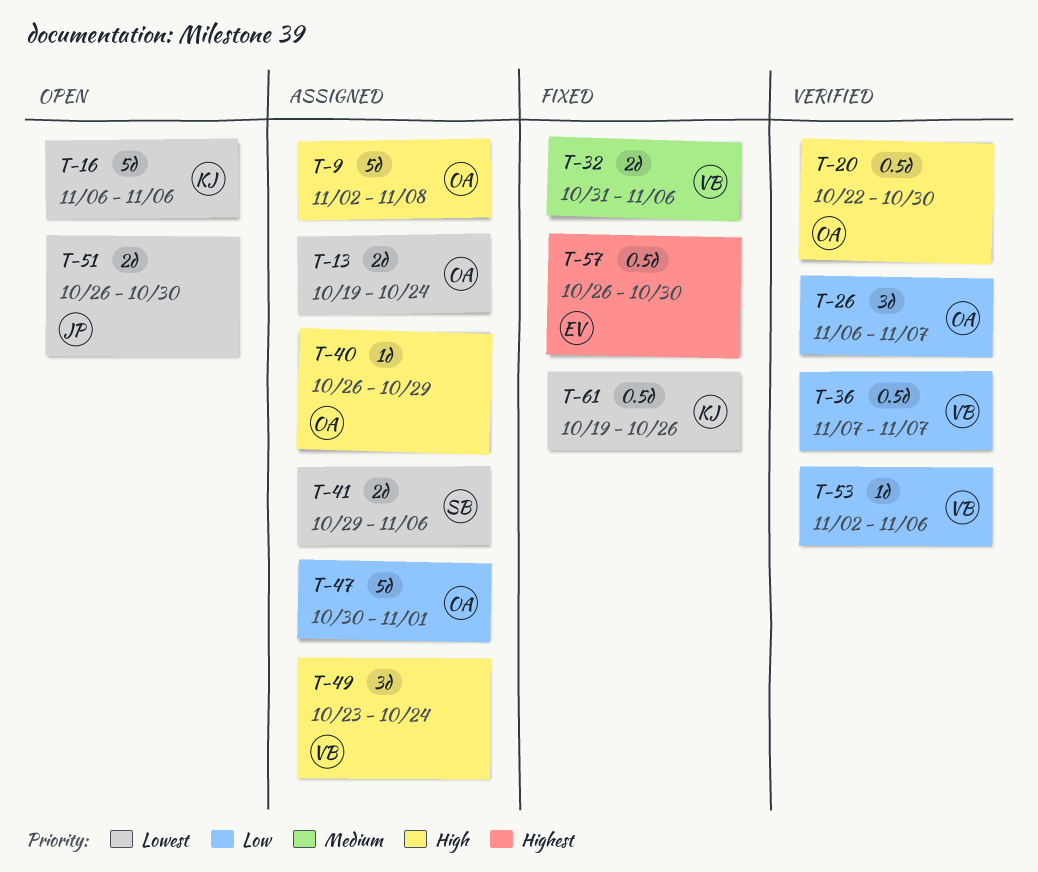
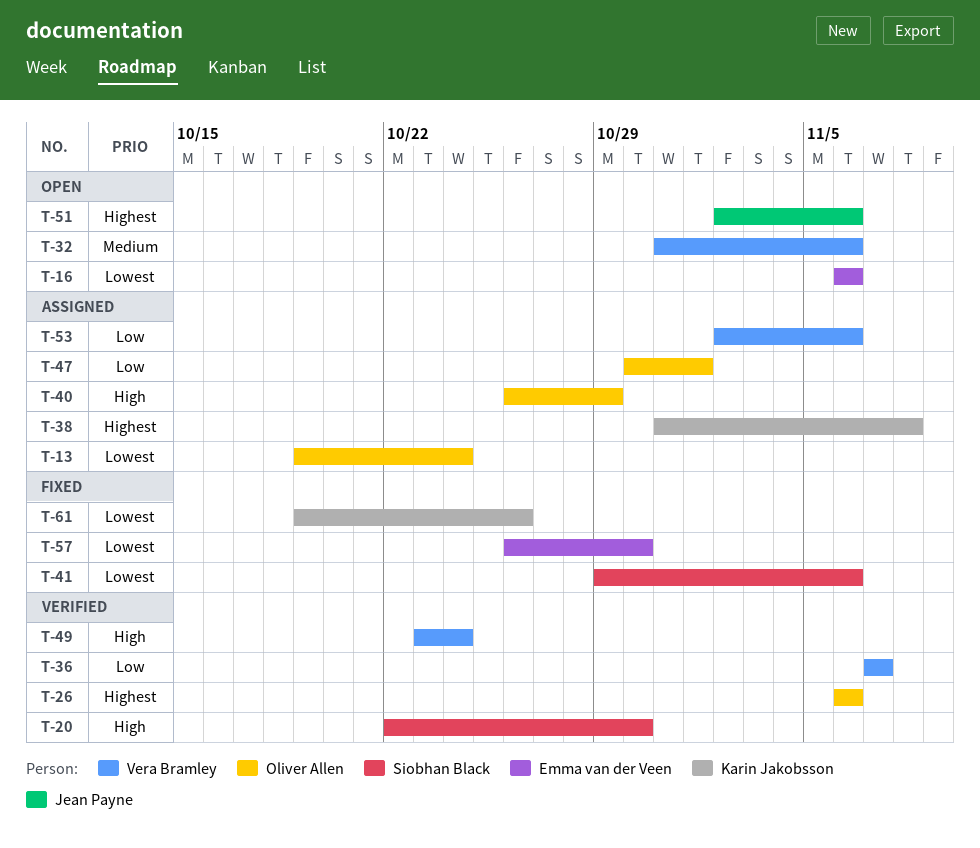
T-9: present -> none
T-16, owner: Karin Jakobsson -> Emma van der Veen
T-20, owner: Oliver Allen -> Siobhan Black
T-26, priority: Low -> Highest
T-26, due: Nov 7 -> Nov 6
T-32, status: Fixed -> Open
T-38: none -> present
T-41, status: Assigned -> Fixed
T-49, status: Assigned -> Verified
T-51, priority: Lowest -> Highest
T-51, start: Oct 26 -> Nov 2
T-51, due: Oct 30 -> Nov 6
T-53, status: Verified -> Assigned
T-57, priority: Highest -> Lowest

